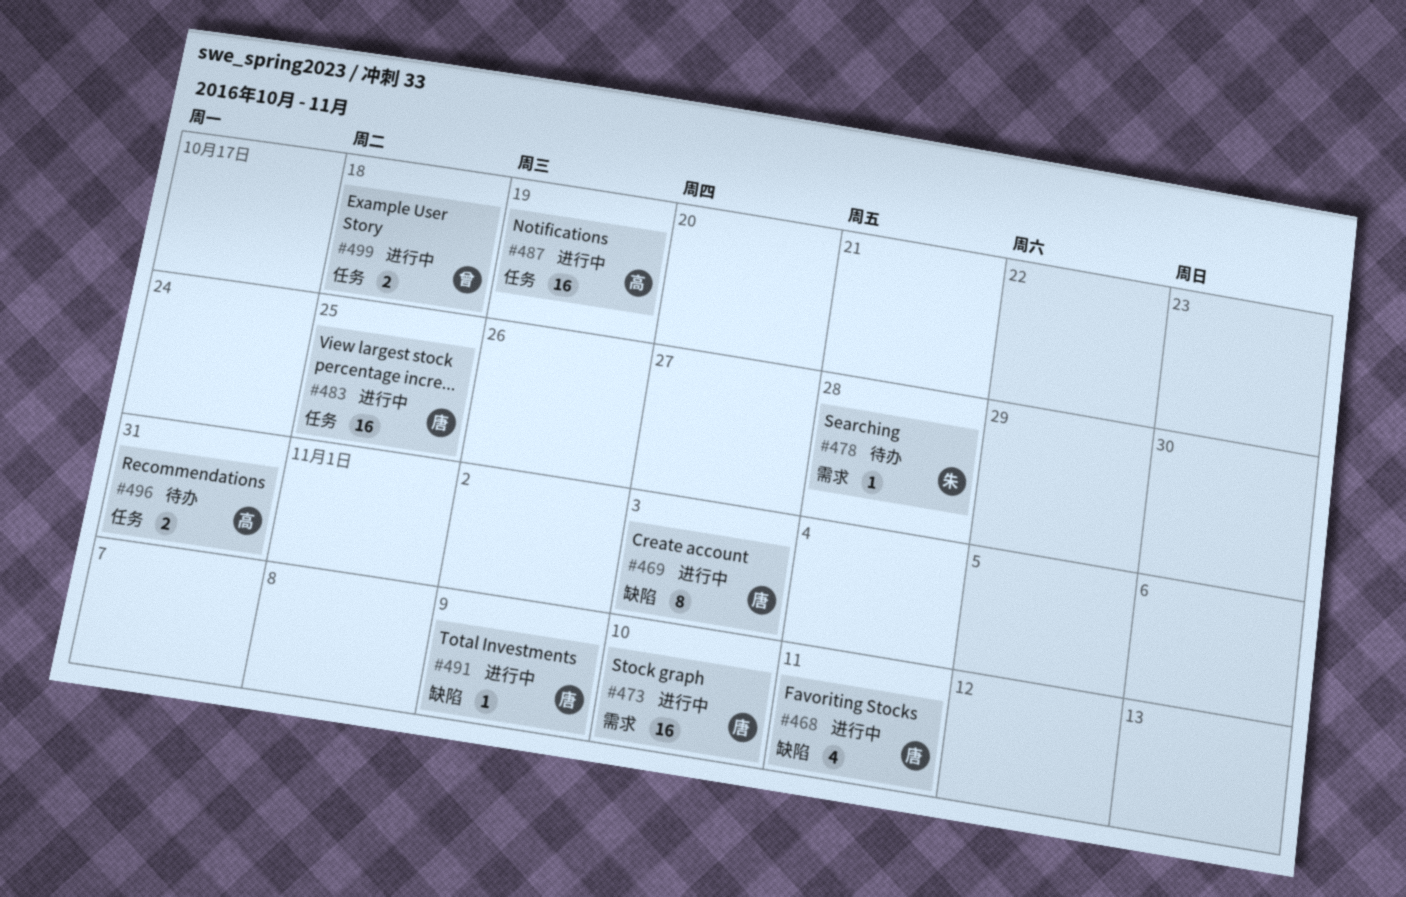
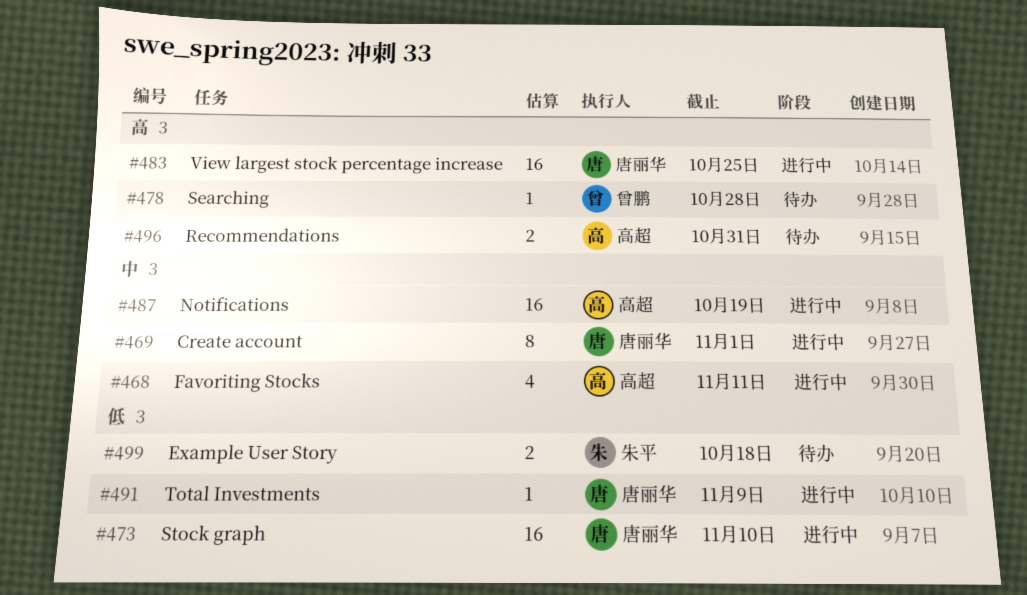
#468, owner: 唐丽华 -> 高超
#469, due: Nov 3 -> Nov 1
#478, owner: 朱平 -> 曾鹏
#499, status: 进行中 -> 待办
#499, owner: 曾鹏 -> 朱平

